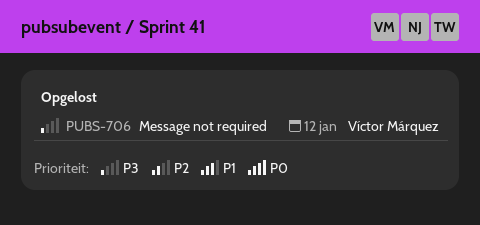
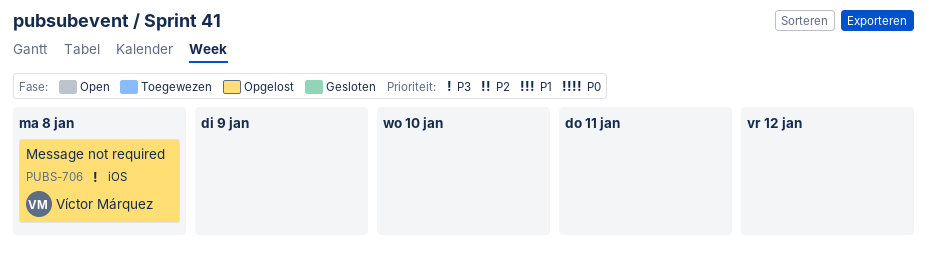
PUBS-706, due: Jan 12 -> Jan 8

